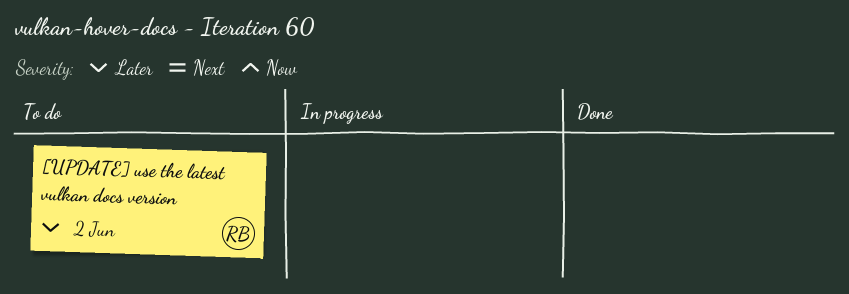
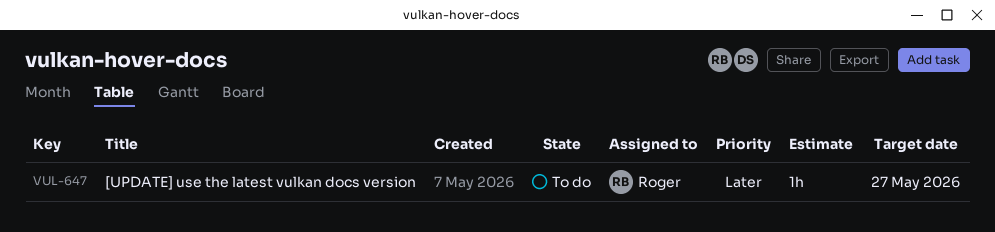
[UPDATE] use the latest vulkan docs version, due: Jun 2 -> May 27

